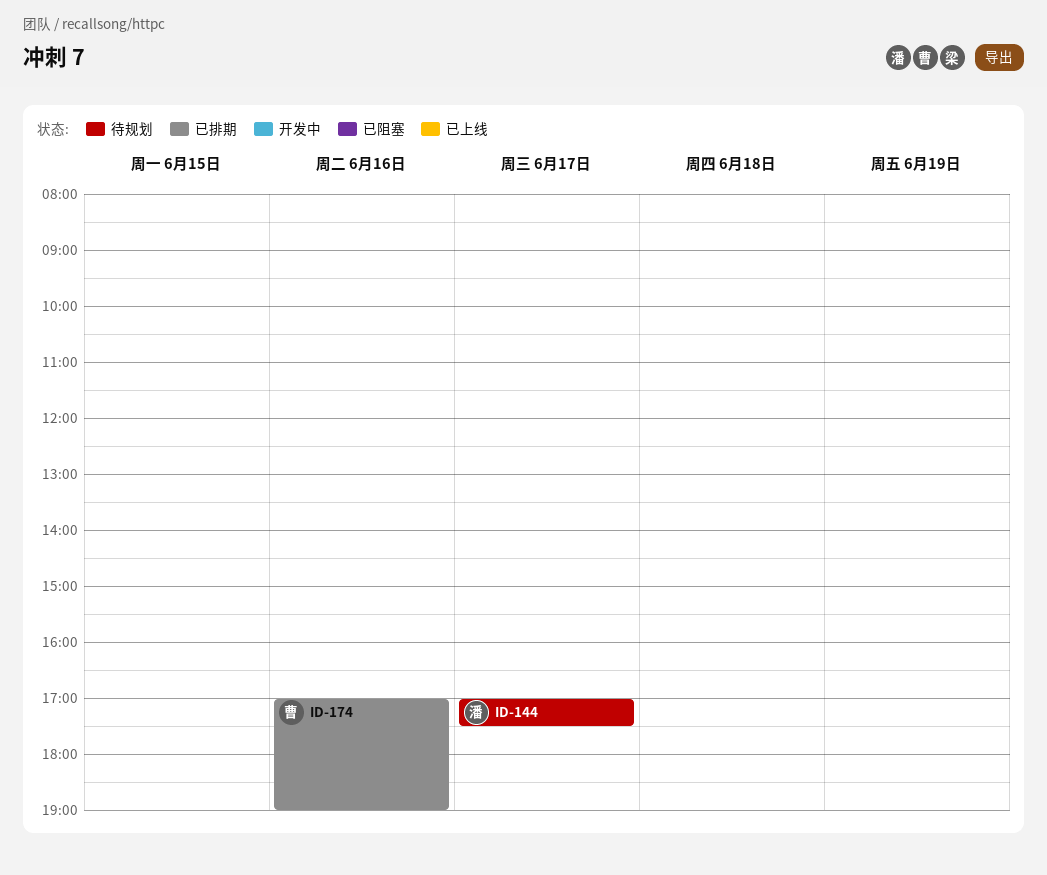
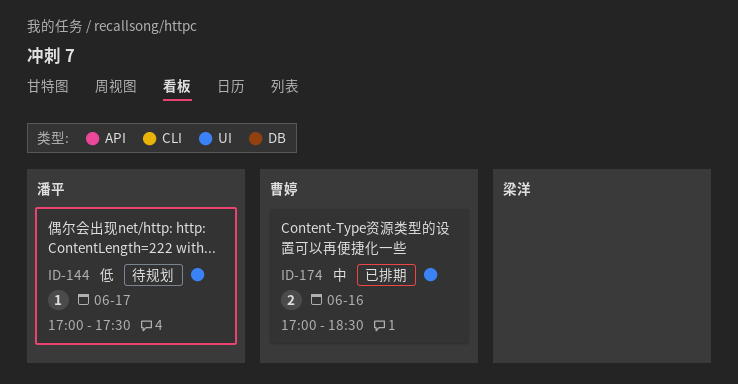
ID-174, ends: 19:00 -> 18:30

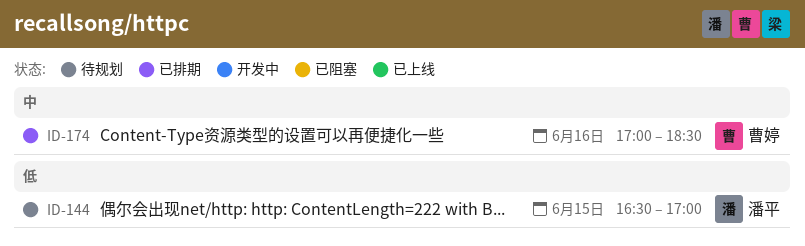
ID-144, day: Jun 17 -> Jun 15
ID-144, begins: 17:00 -> 16:30
ID-144, ends: 17:30 -> 17:00

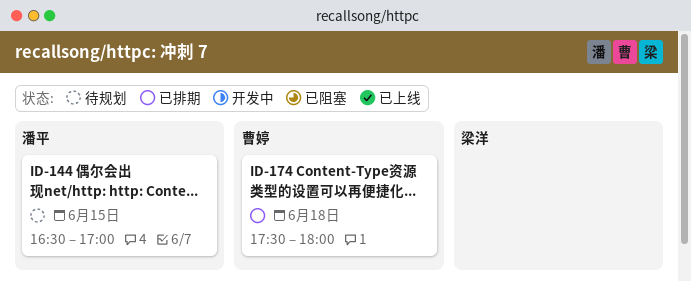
ID-174, day: Jun 16 -> Jun 18
ID-174, begins: 17:00 -> 17:30
ID-174, ends: 18:30 -> 18:00

